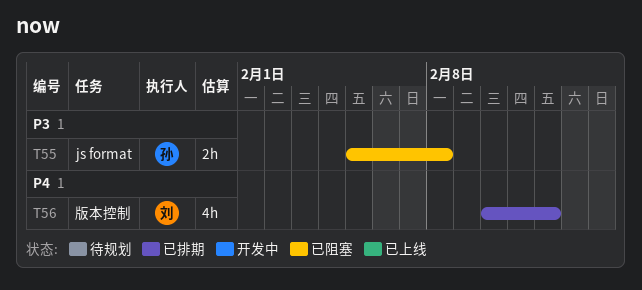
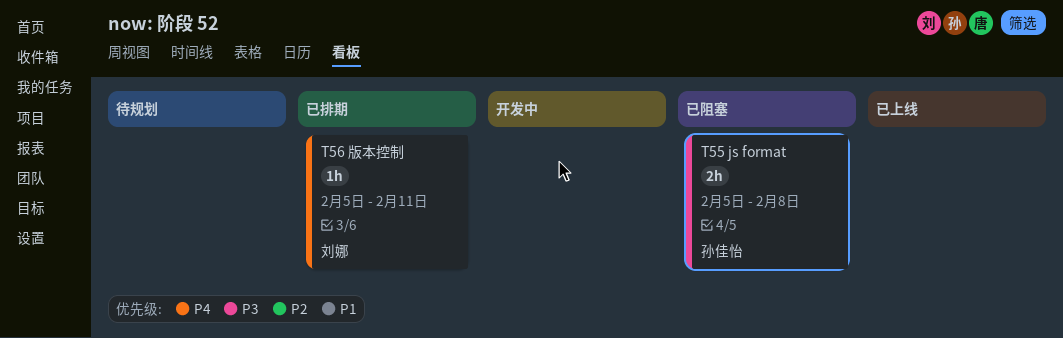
T56, estimate: 4h -> 1h
T56, start: Feb 10 -> Feb 5
T56, due: Feb 12 -> Feb 11

